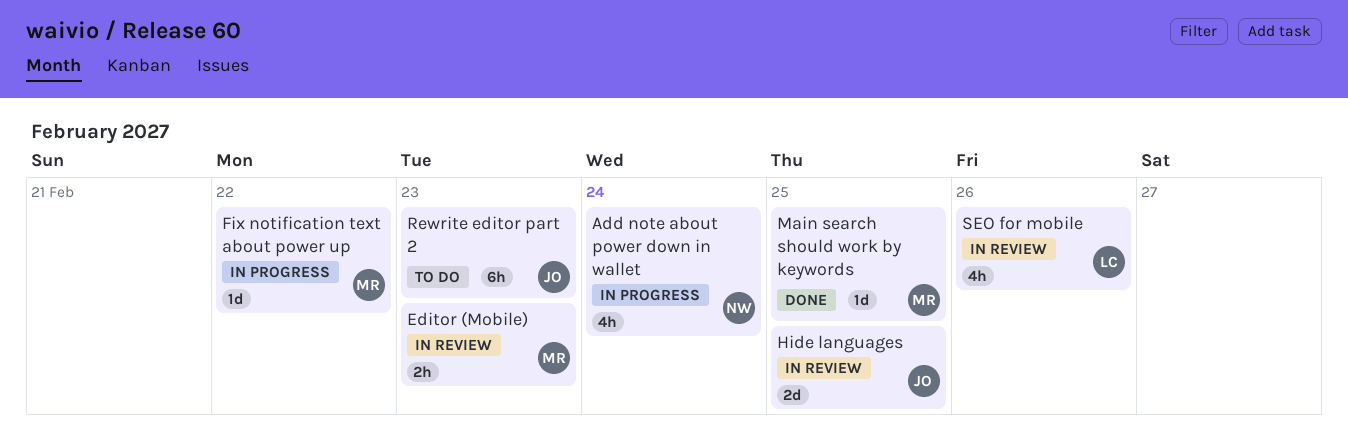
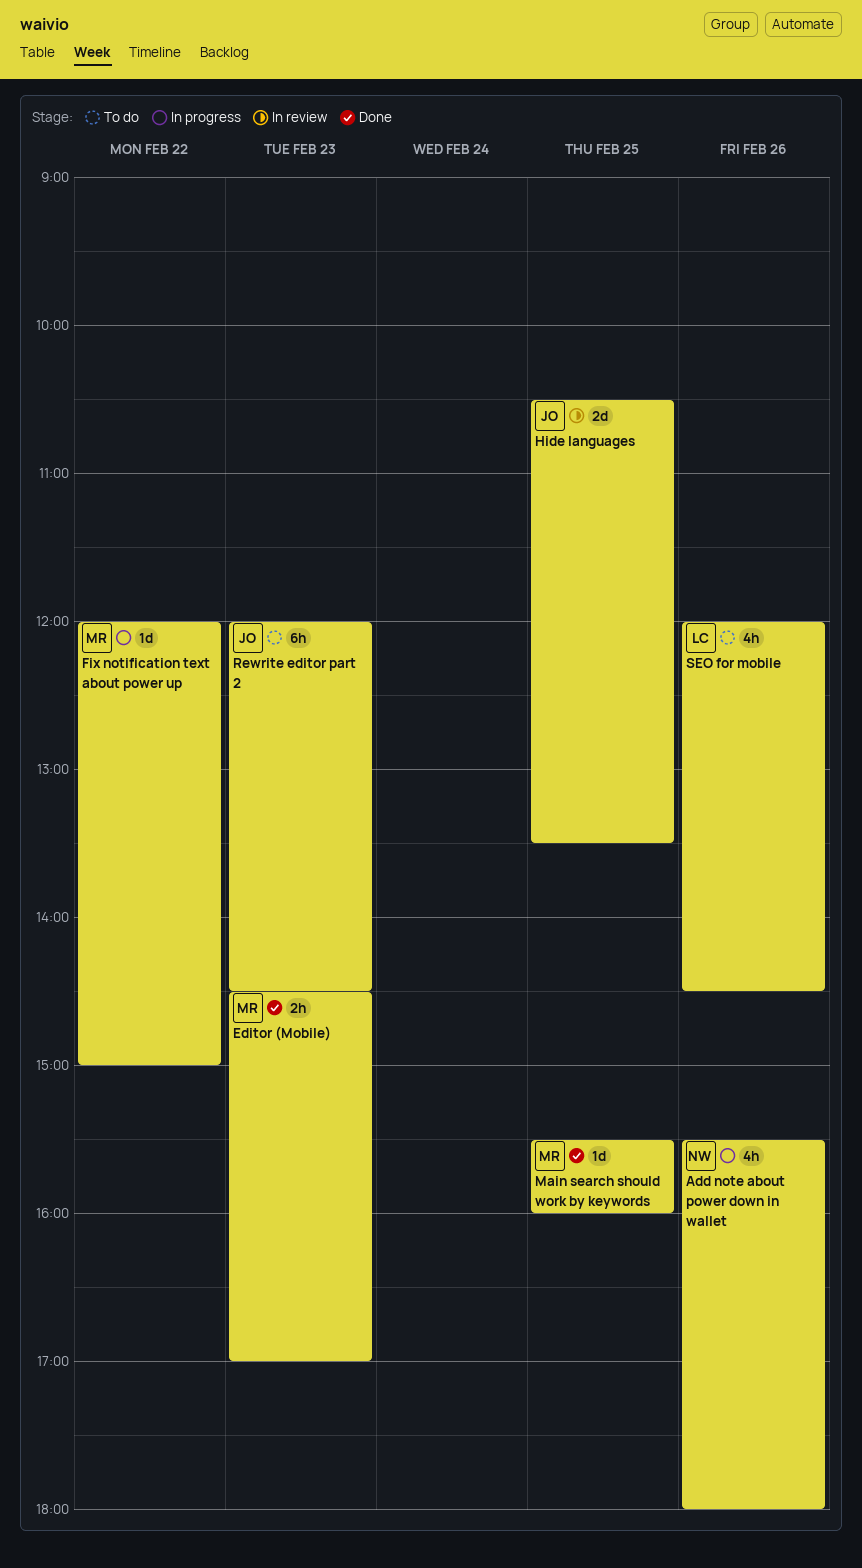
Add note about power down in wallet, day: Feb 24 -> Feb 26
Editor (Mobile), status: In review -> Done
SEO for mobile, status: In review -> To do

